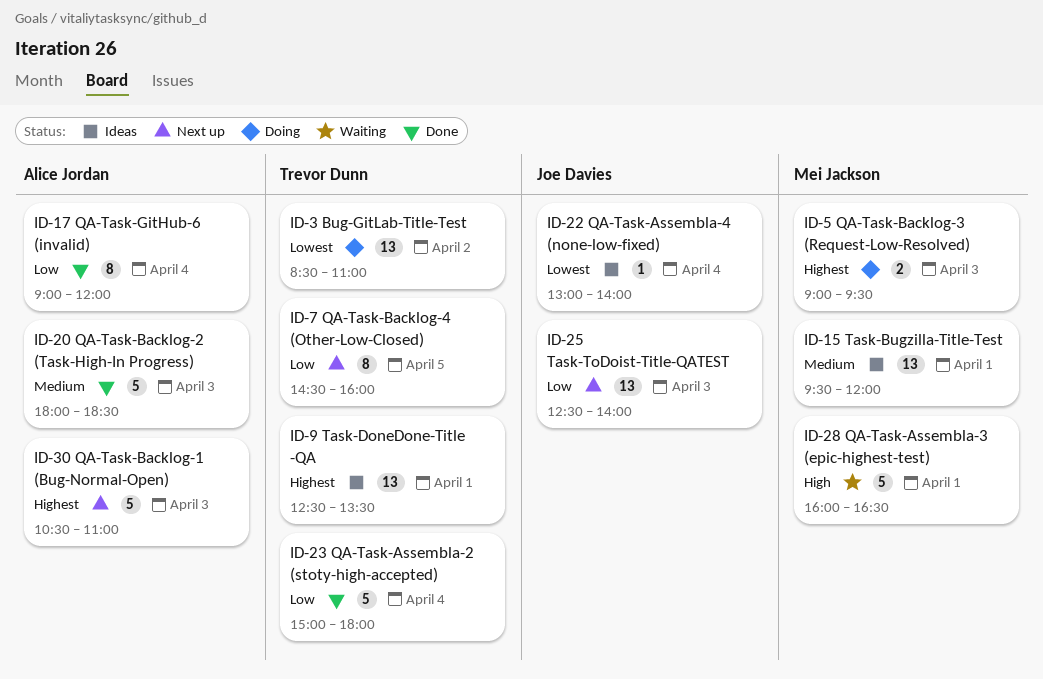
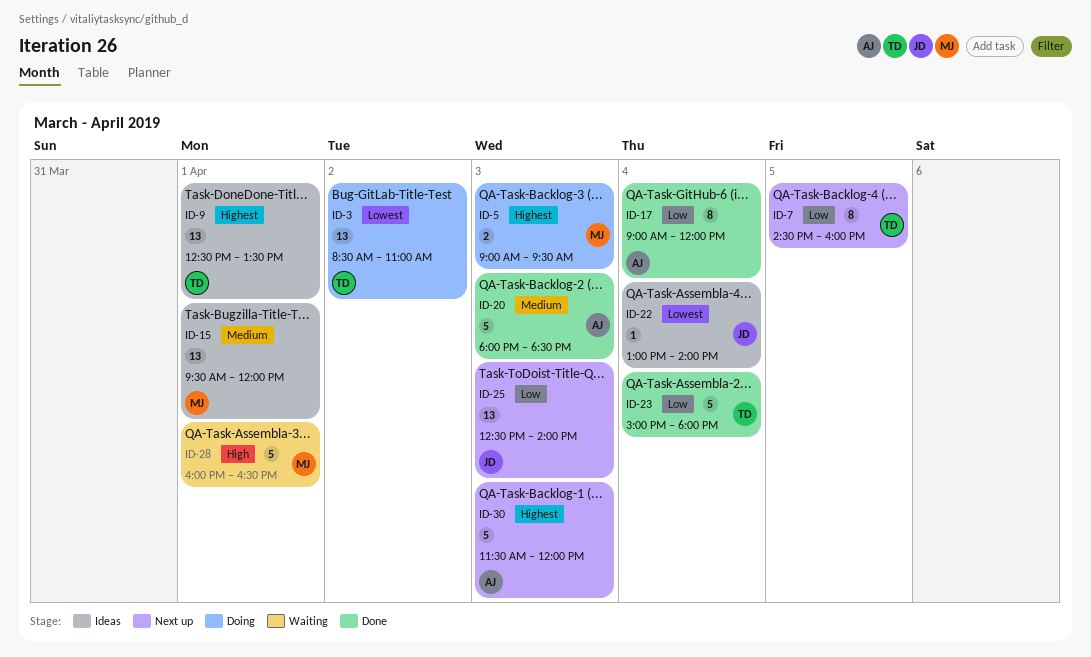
ID-30, begins: 10:30 -> 11:30
ID-30, ends: 11:00 -> 12:00

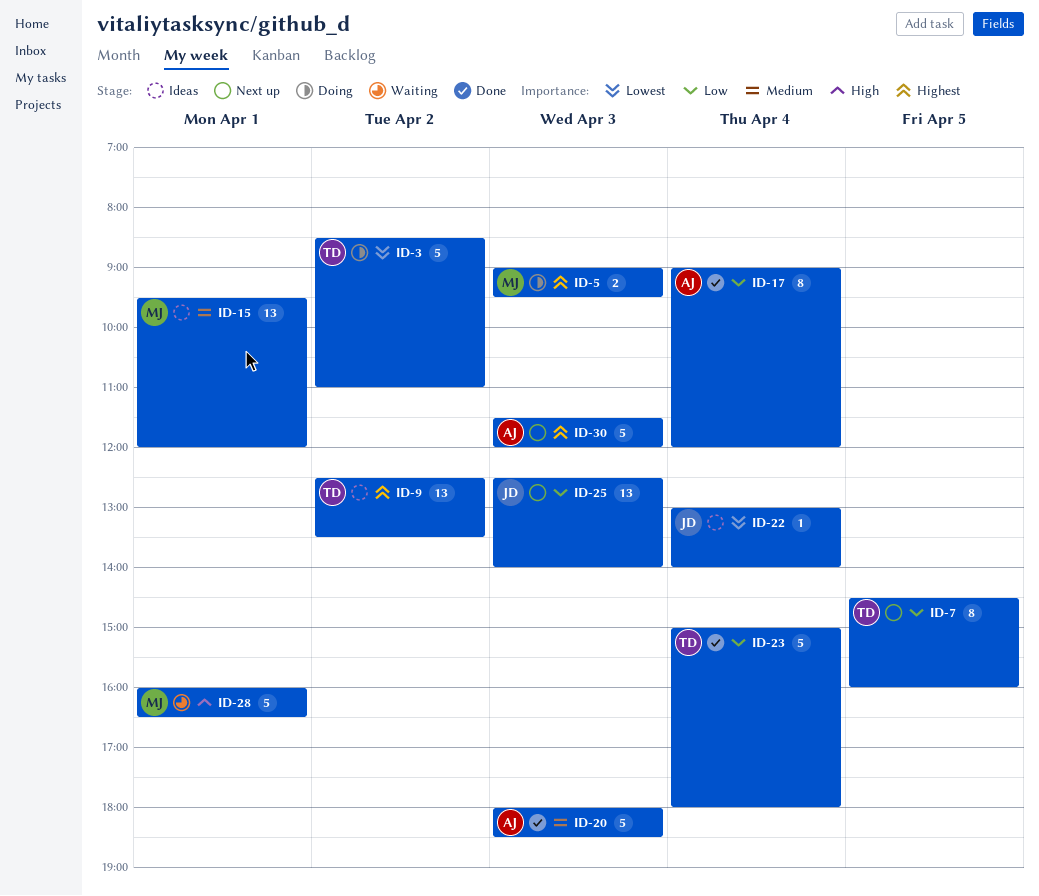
ID-3, estimate: 13 -> 5
ID-9, day: Apr 1 -> Apr 2

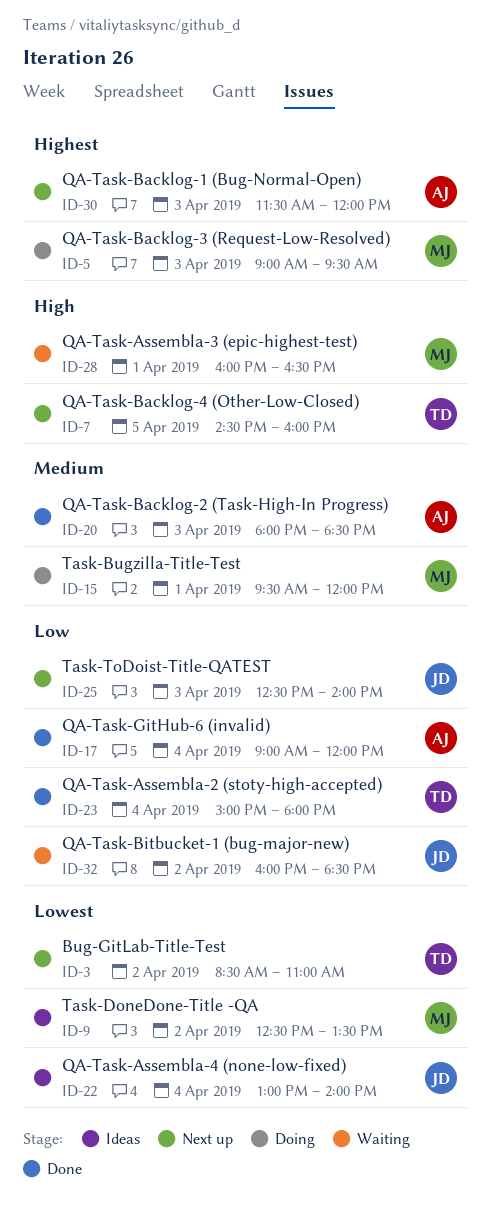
ID-3, status: Doing -> Next up
ID-7, priority: Low -> High
ID-9, owner: TD -> MJ
ID-9, priority: Highest -> Lowest
ID-15, status: Ideas -> Doing
ID-32: none -> present

